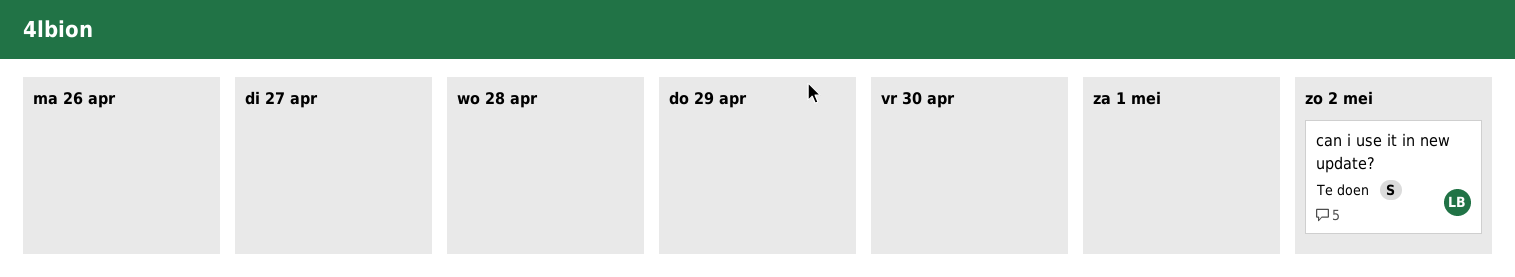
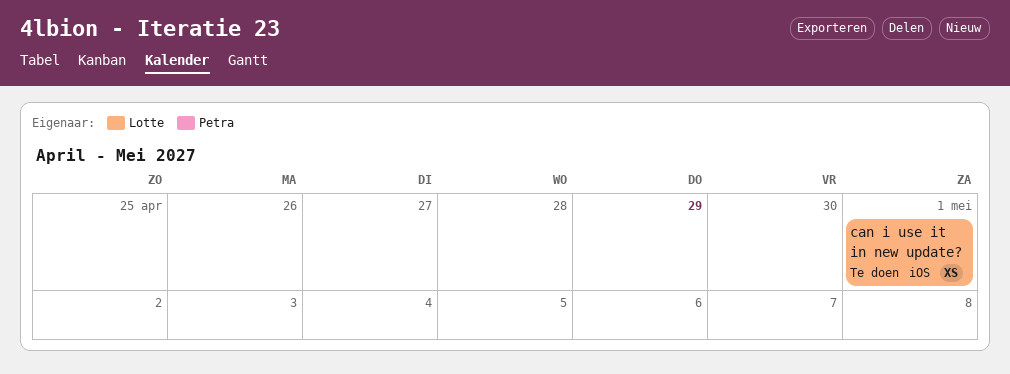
can i use it in new update?, estimate: S -> XS
can i use it in new update?, due: May 2 -> May 1

